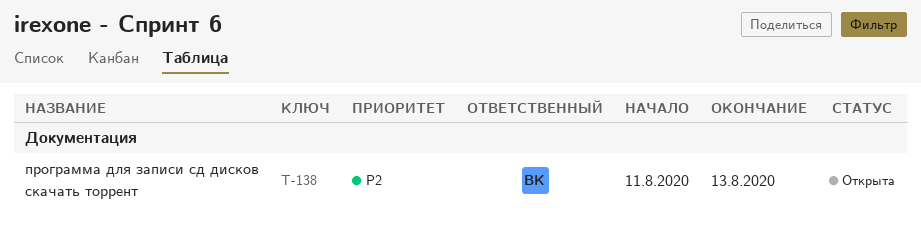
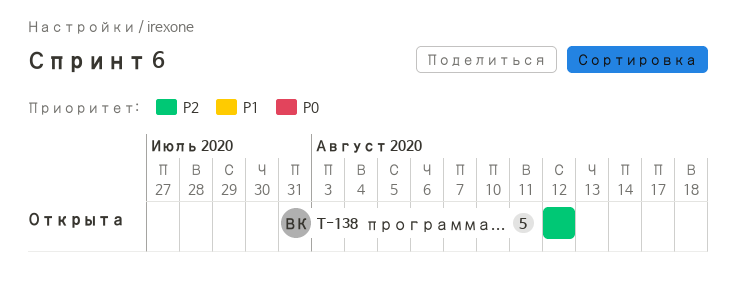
T-138, start: Aug 11 -> Aug 12
T-138, due: Aug 13 -> Aug 12

